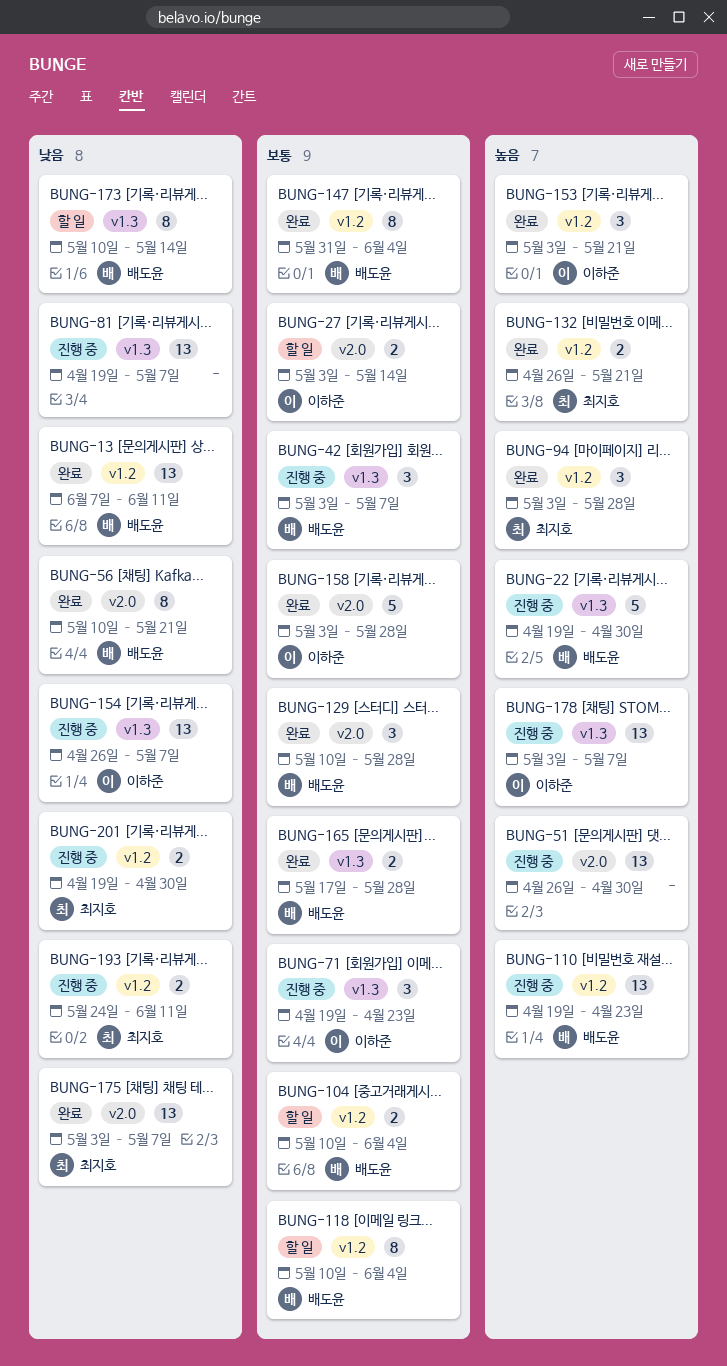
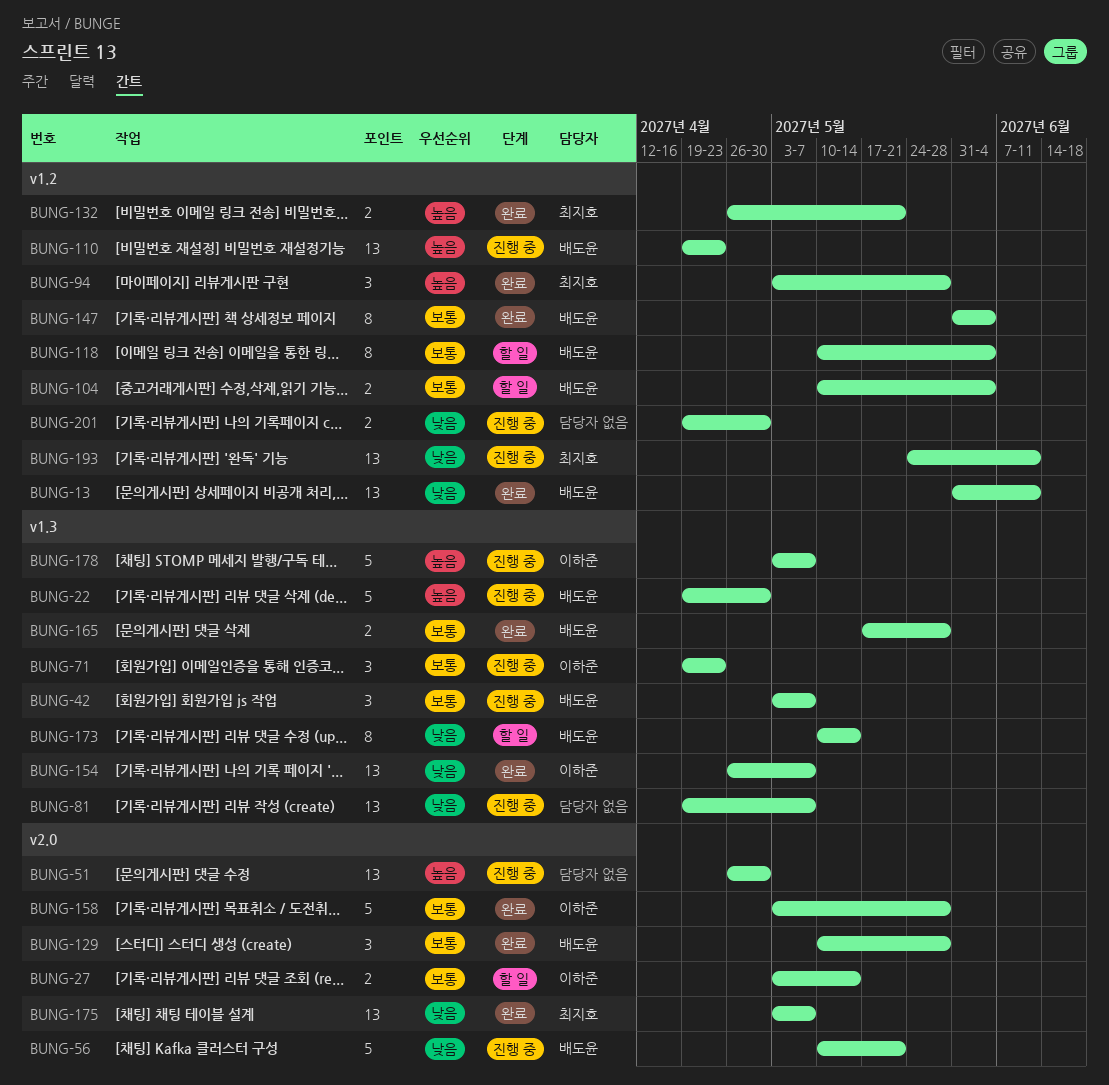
BUNG-13, start: Jun 7 -> May 31
BUNG-56, status: 완료 -> 진행 중
BUNG-56, estimate: 8 -> 5
BUNG-153: present -> none
BUNG-154, status: 진행 중 -> 완료
BUNG-178, estimate: 13 -> 5
BUNG-193, estimate: 2 -> 13
BUNG-201, owner: 최지호 -> none

